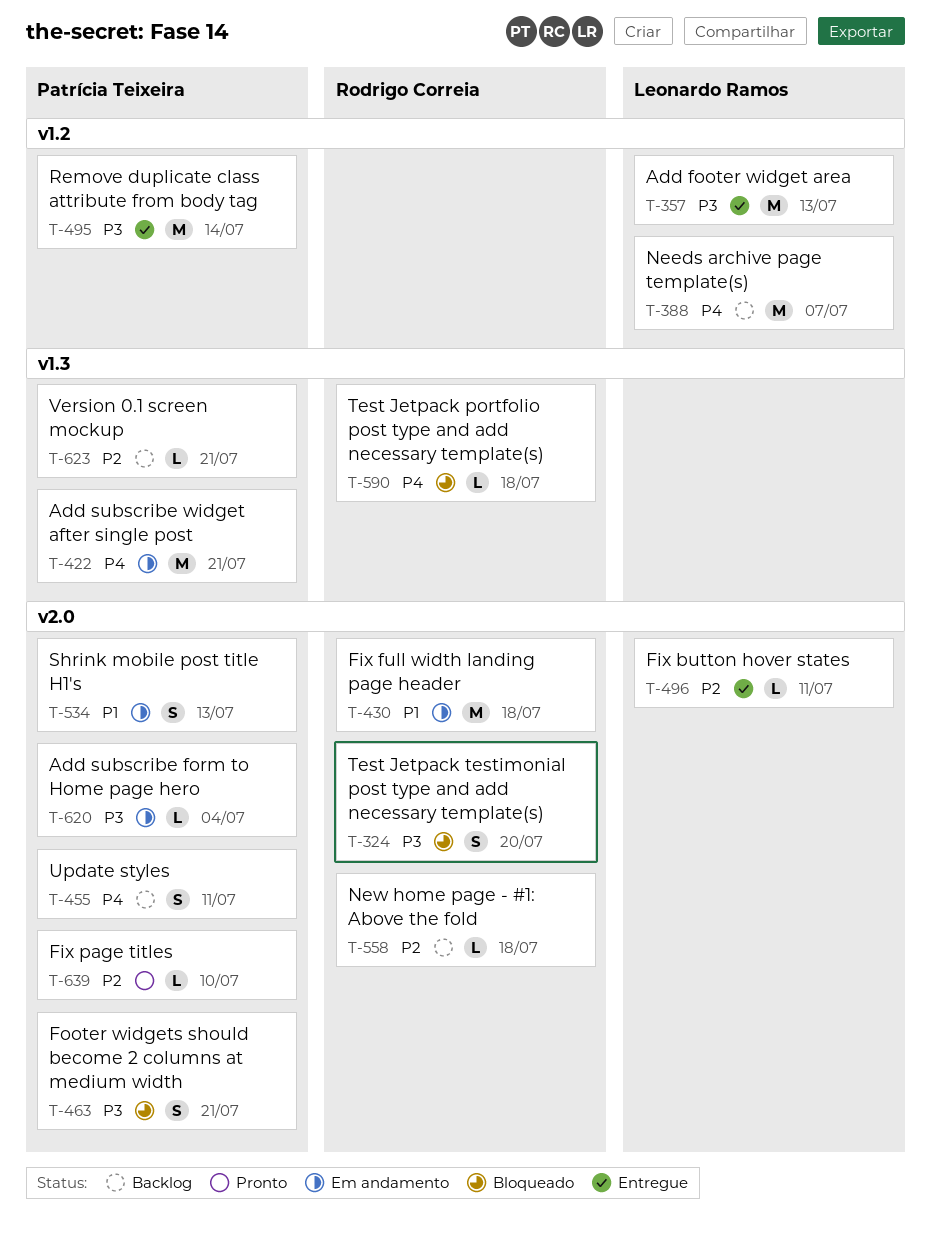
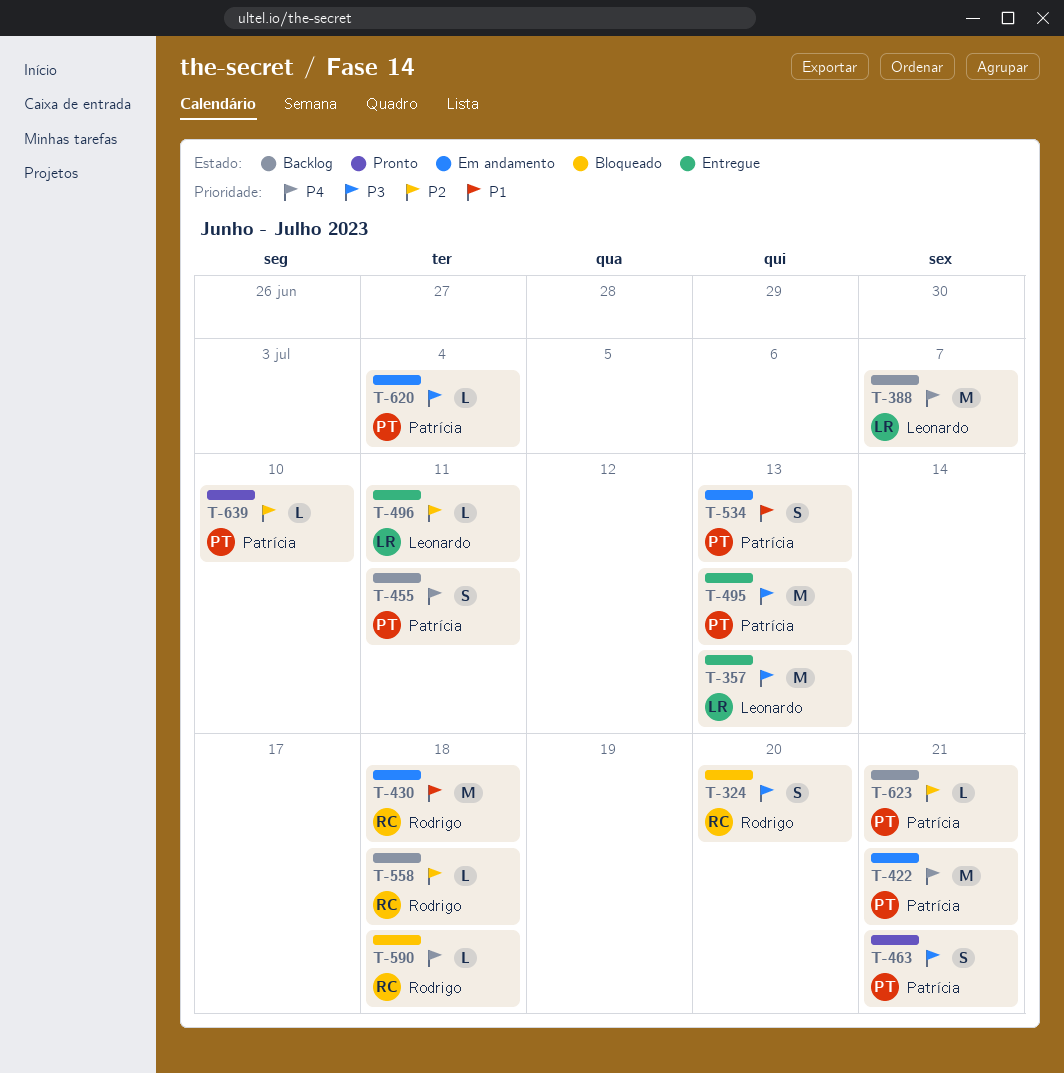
T-463, status: Bloqueado -> Pronto
T-495, due: Jul 14 -> Jul 13

